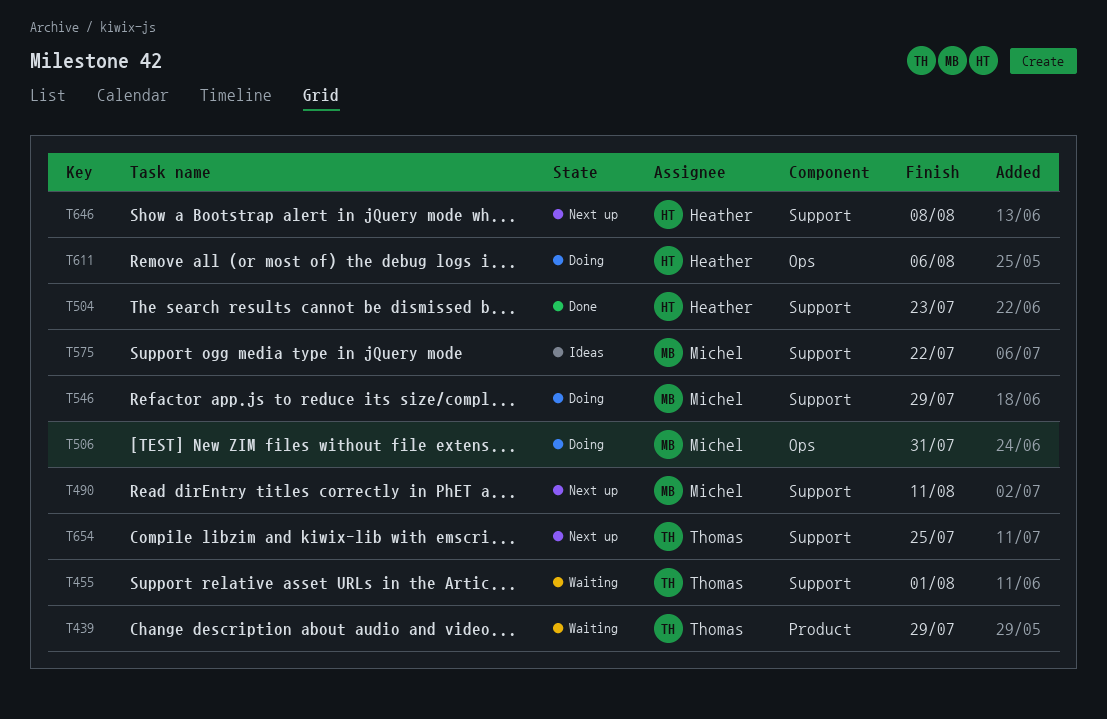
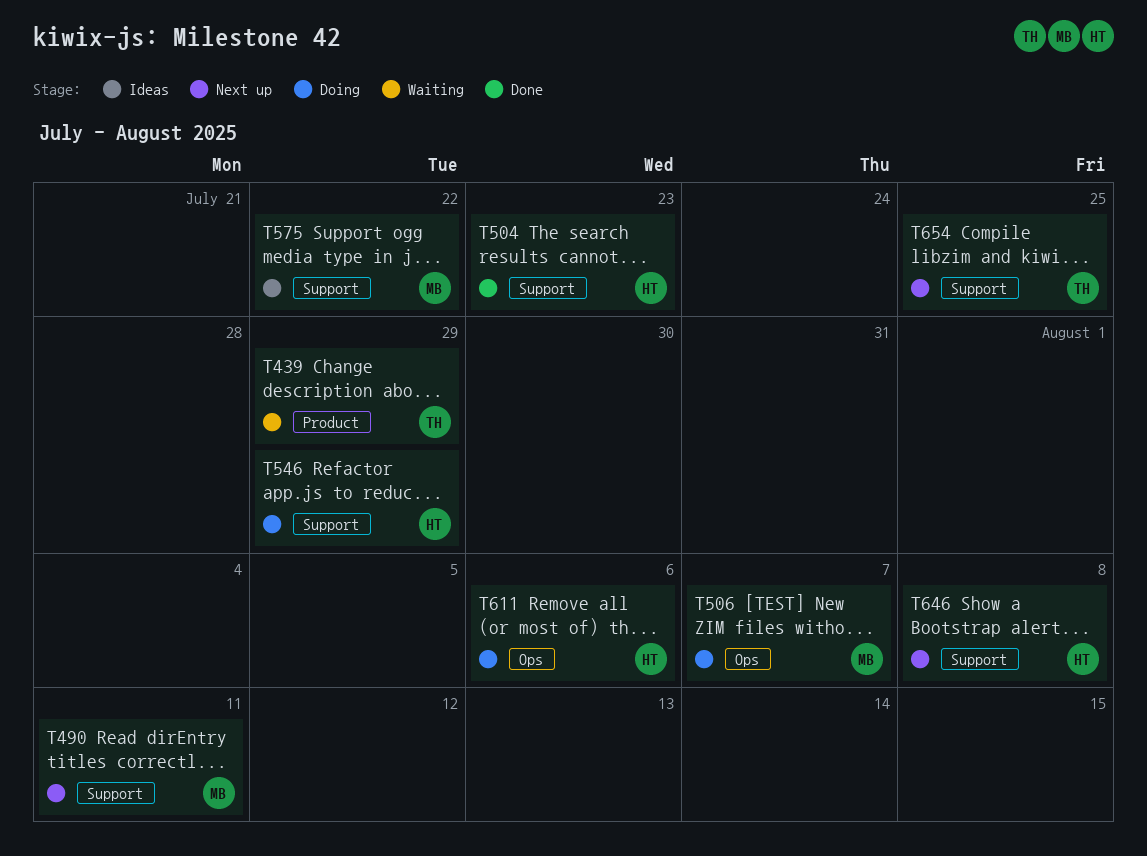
T455: present -> none
T506, due: Jul 31 -> Aug 7
T546, owner: Michel -> Heather

